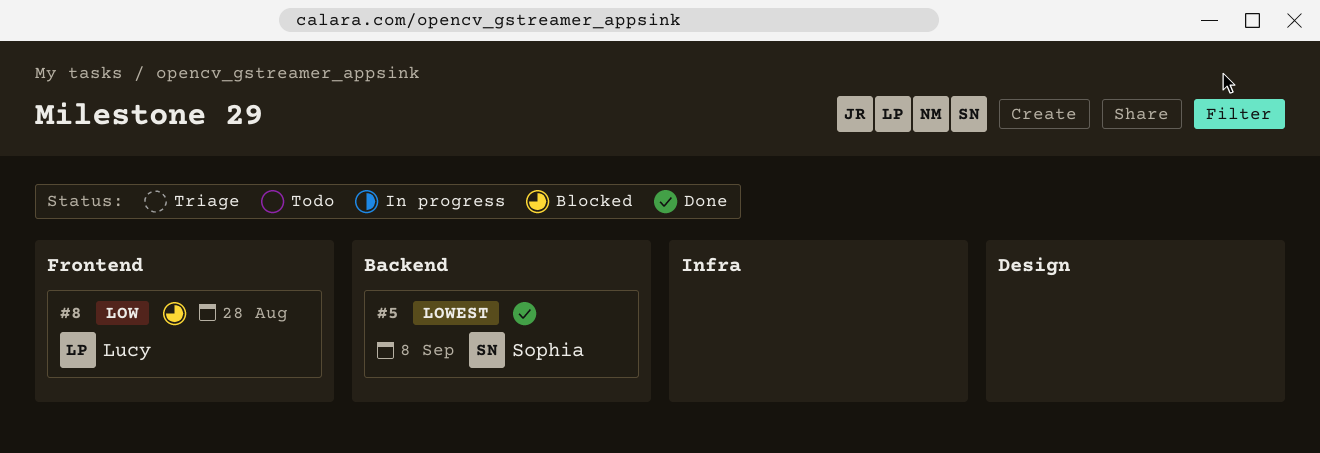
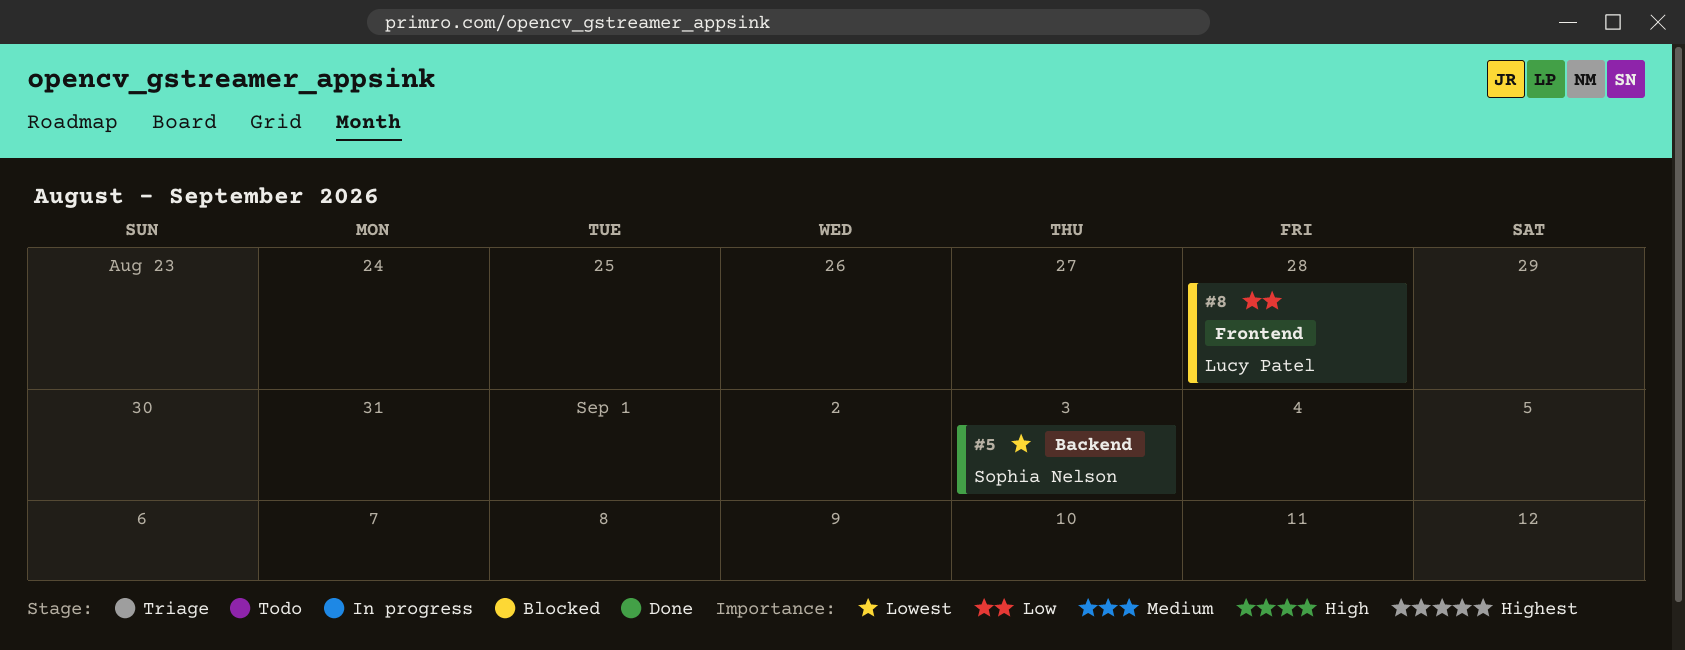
#5, due: Sep 8 -> Sep 3

